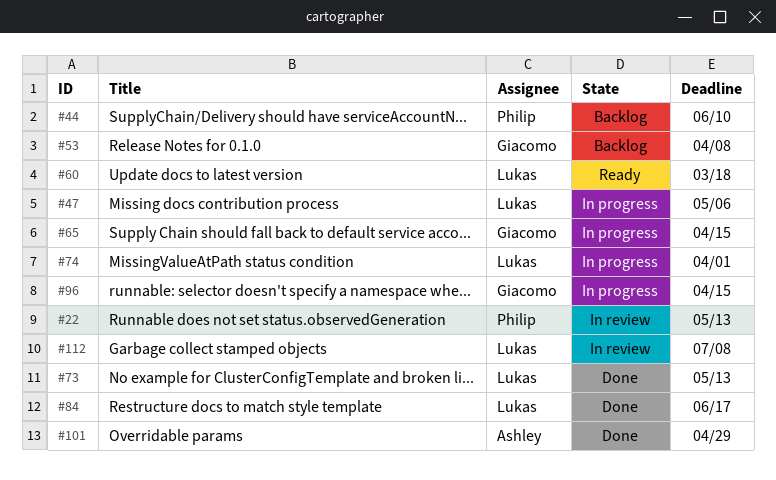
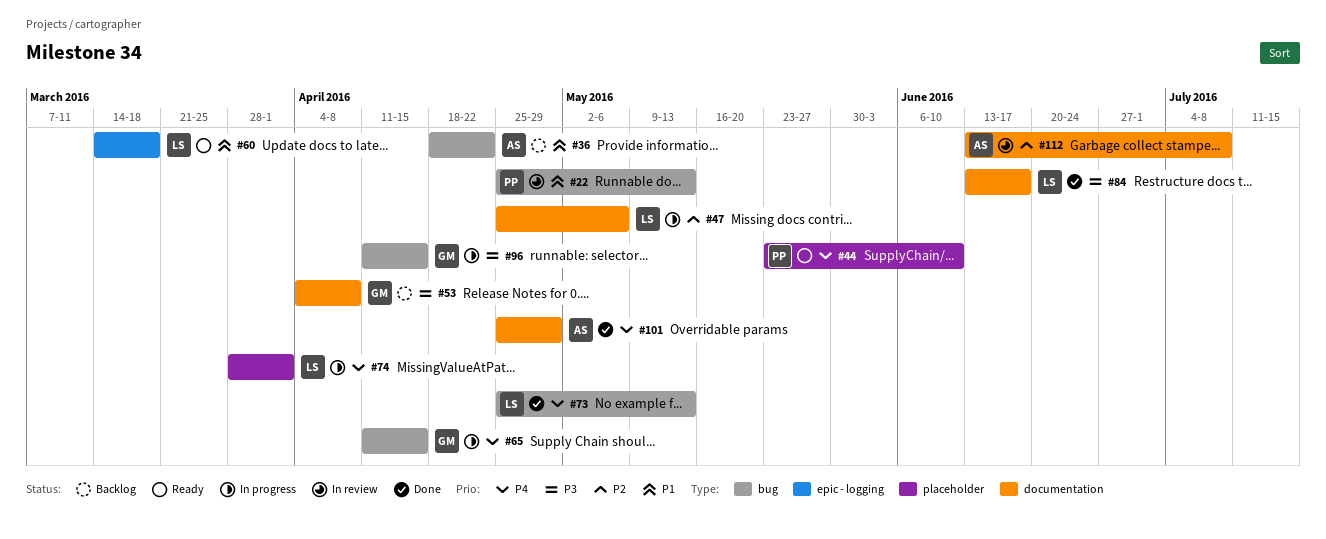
#36: none -> present
#44, status: Backlog -> Ready
#112, owner: Lukas -> Ashley

